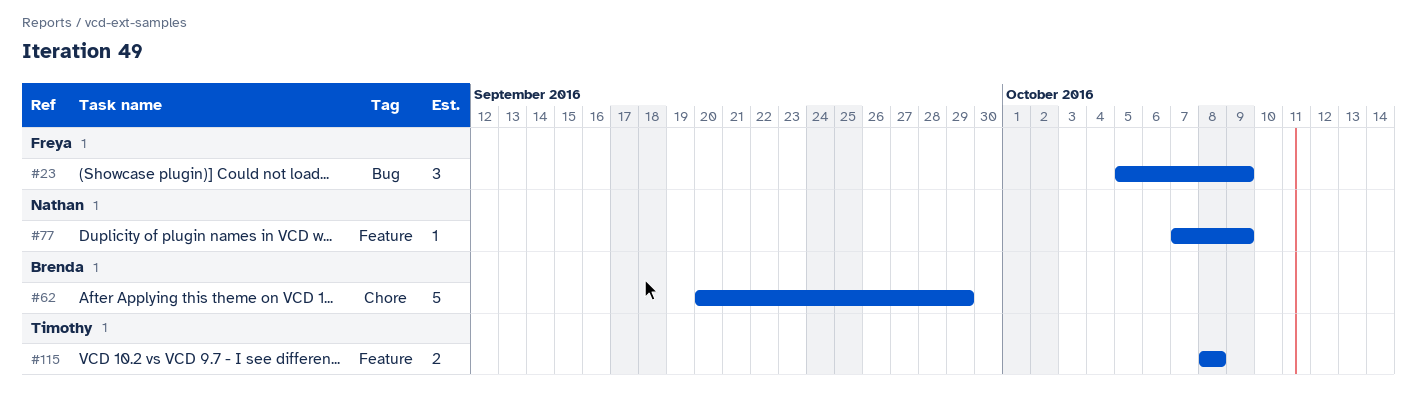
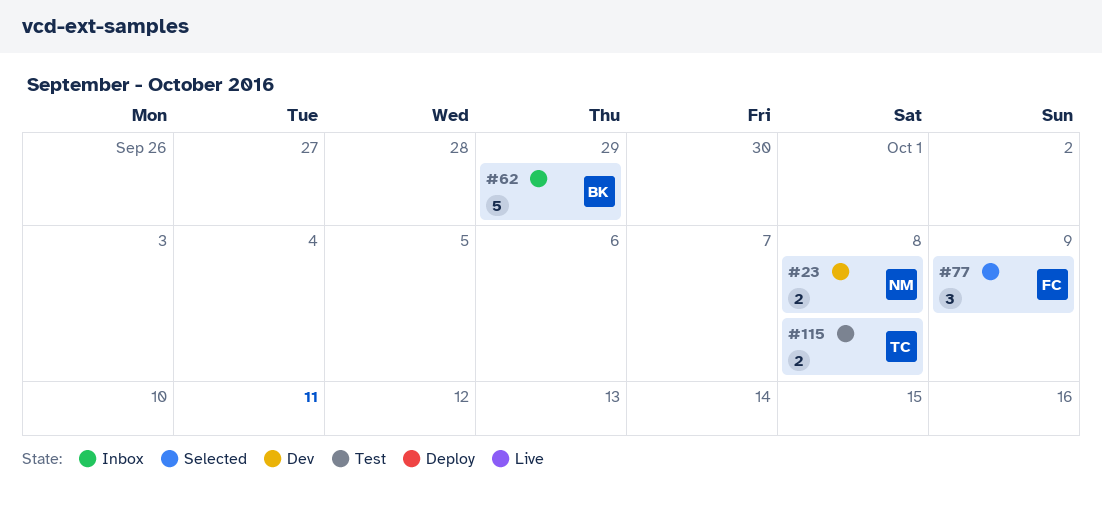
#23, owner: Freya -> Nathan
#23, estimate: 3 -> 2
#23, due: Oct 9 -> Oct 8
#77, owner: Nathan -> Freya
#77, estimate: 1 -> 3

